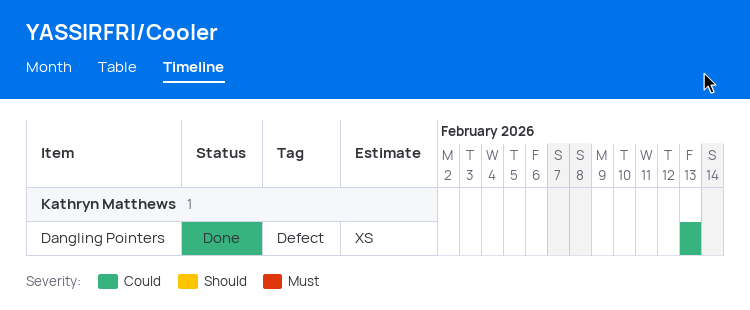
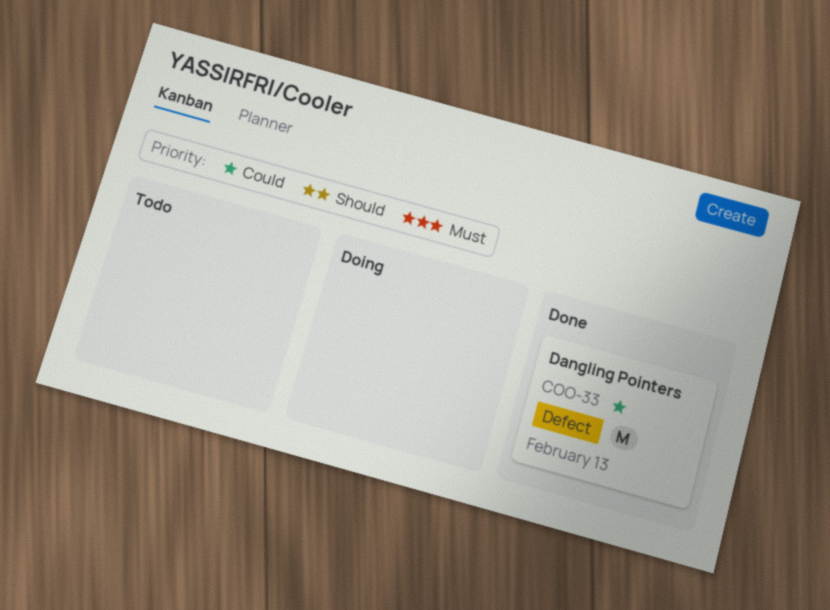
Dangling Pointers, estimate: XS -> M

